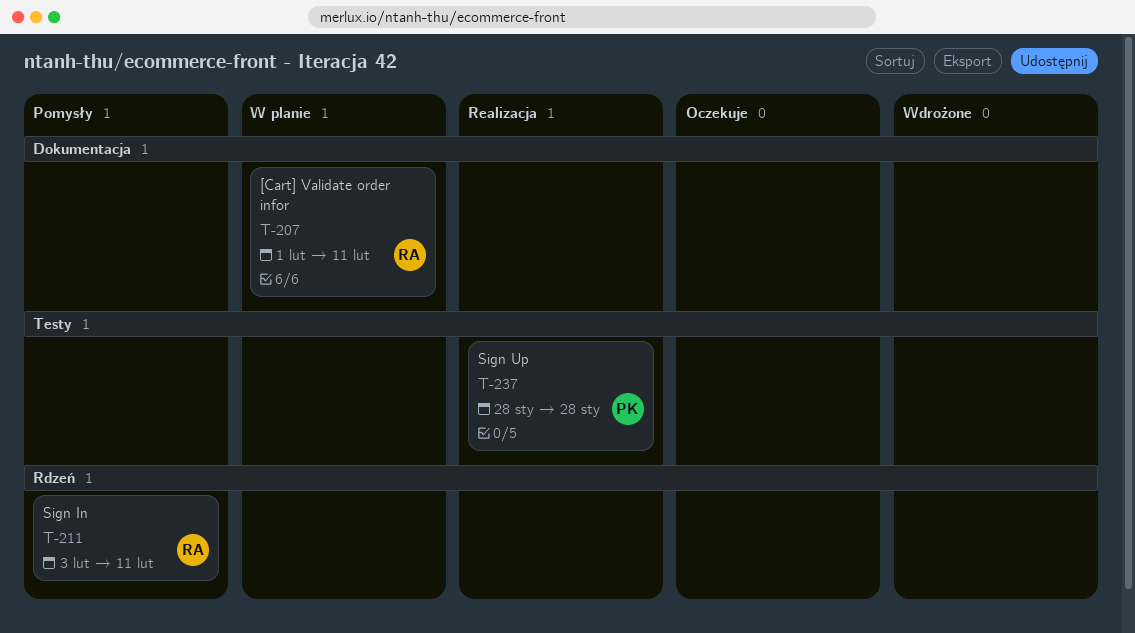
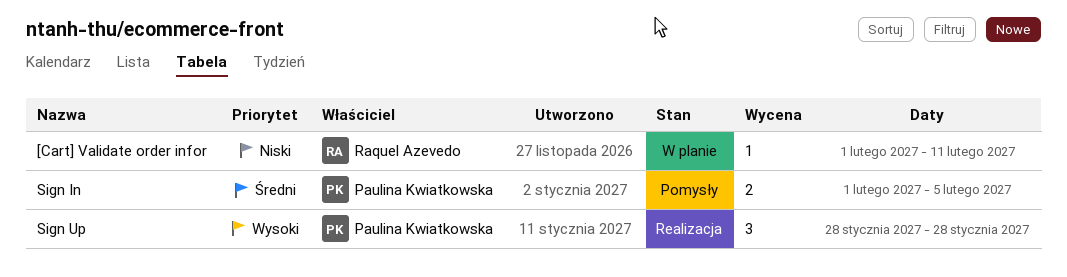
Sign In, owner: Raquel Azevedo -> Paulina Kwiatkowska
Sign In, start: Feb 3 -> Feb 1
Sign In, due: Feb 11 -> Feb 5

